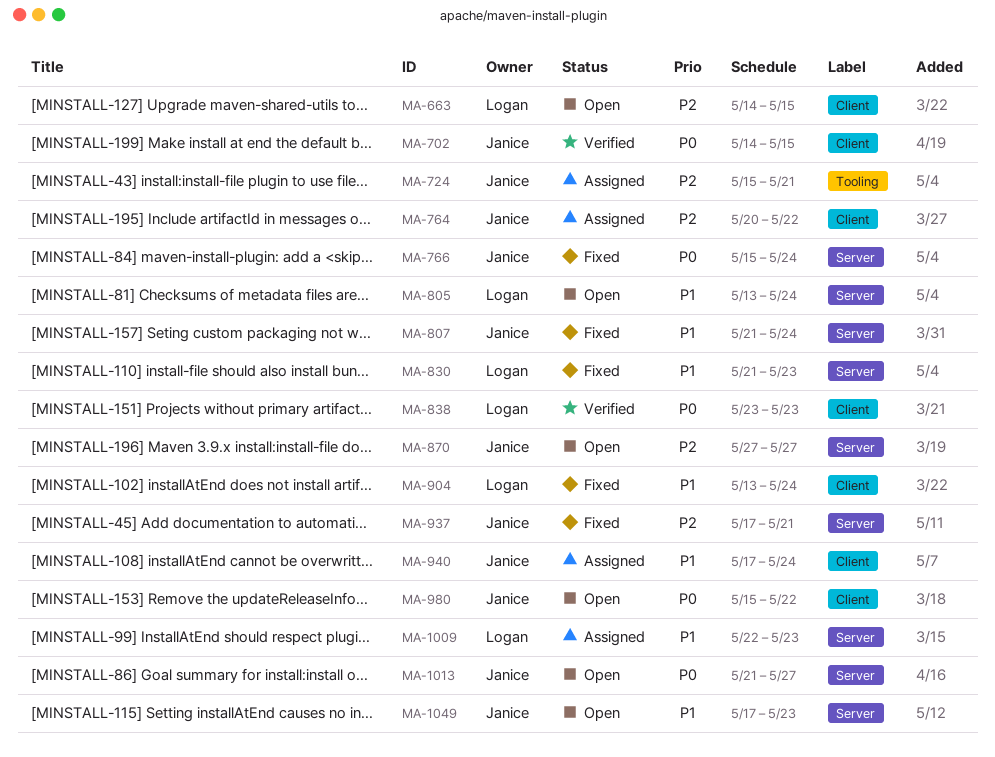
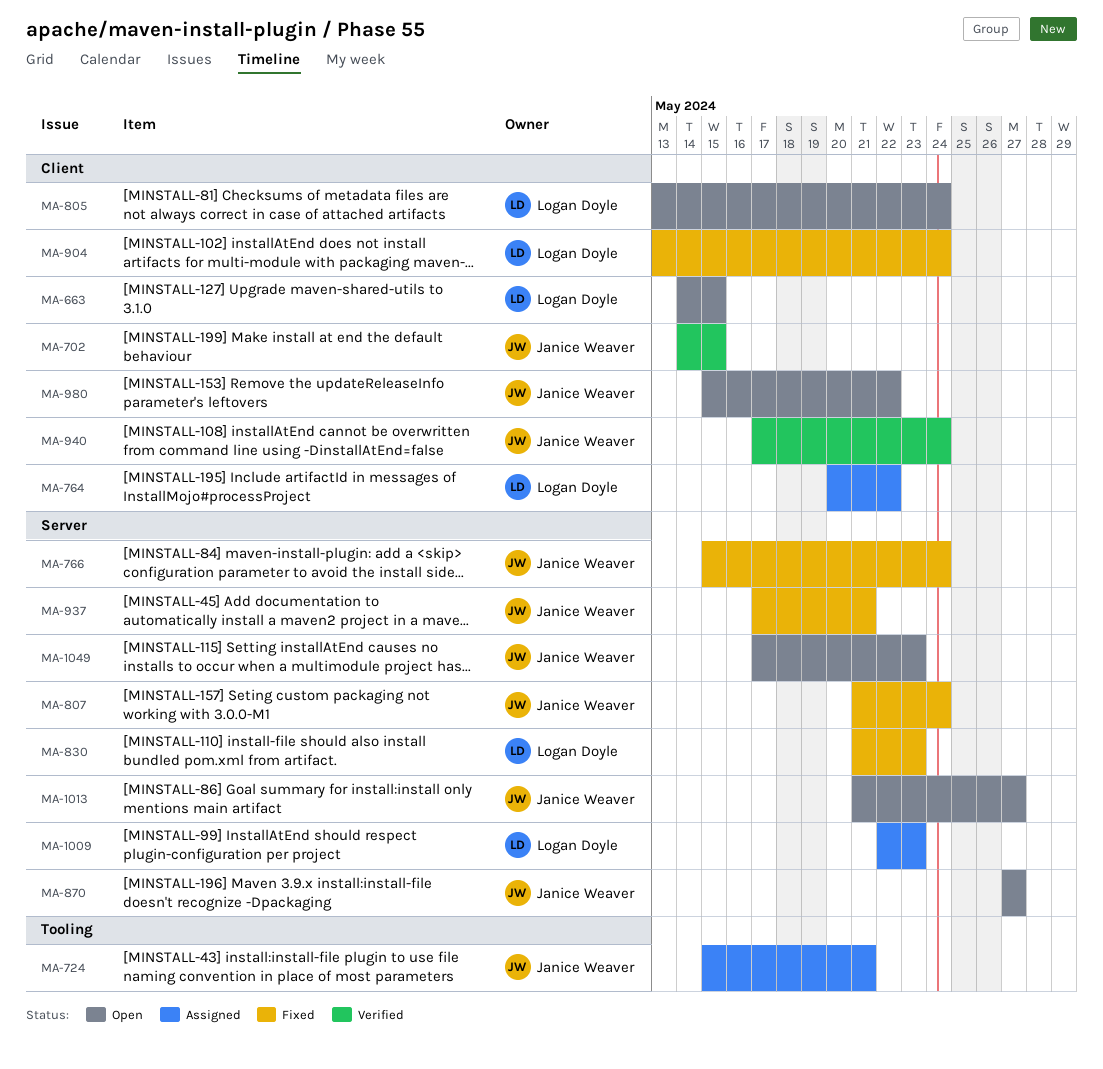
MA-764, owner: Janice Weaver -> Logan Doyle
MA-805, label: Server -> Client
MA-838: present -> none
MA-940, status: Assigned -> Verified

